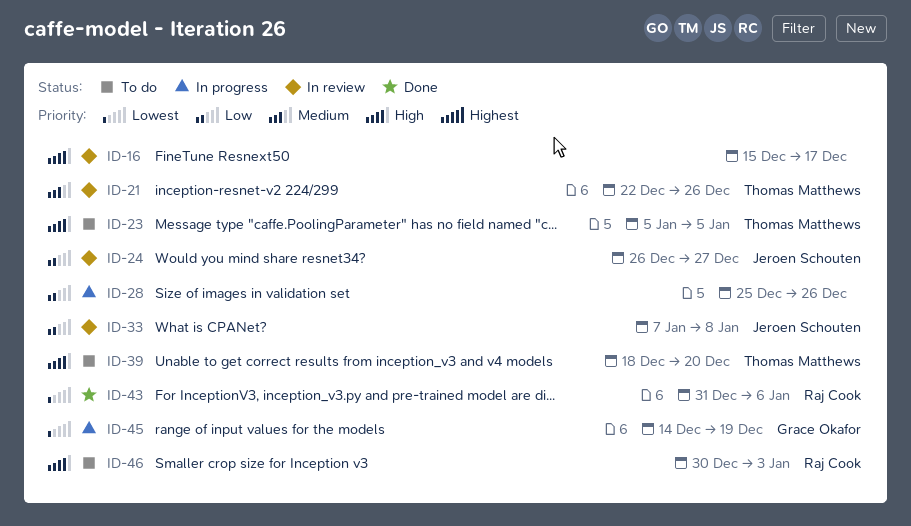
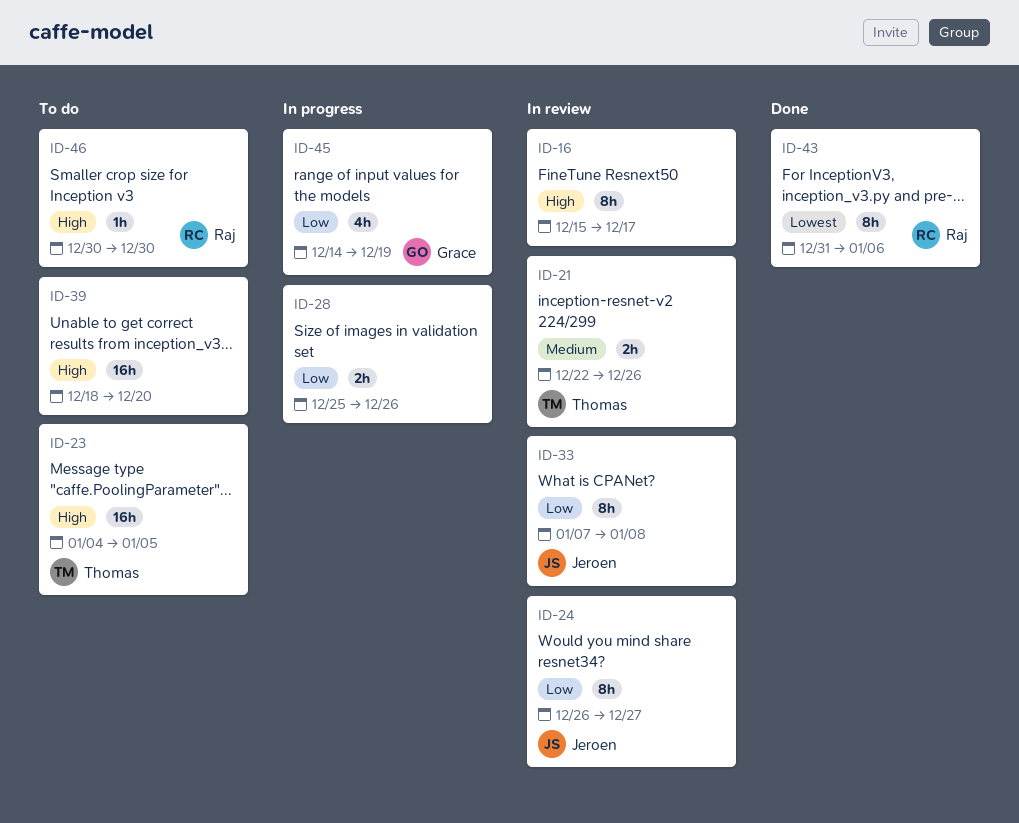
ID-23, start: Jan 5 -> Jan 4
ID-39, owner: Thomas Matthews -> none
ID-45, priority: Lowest -> Low
ID-46, due: Jan 3 -> Dec 30

